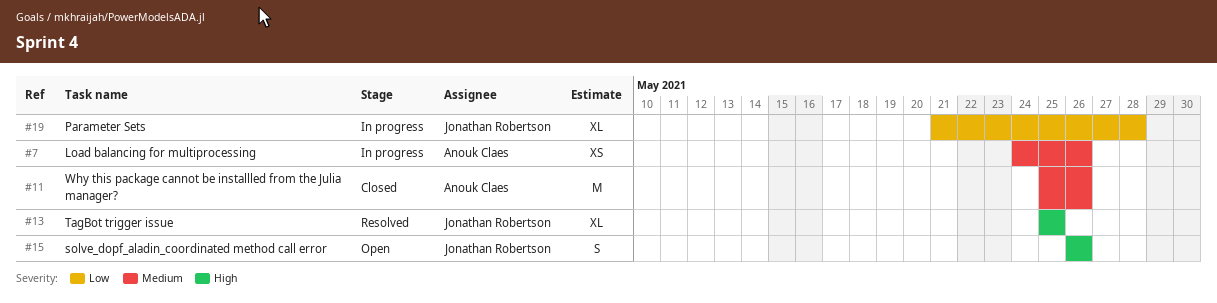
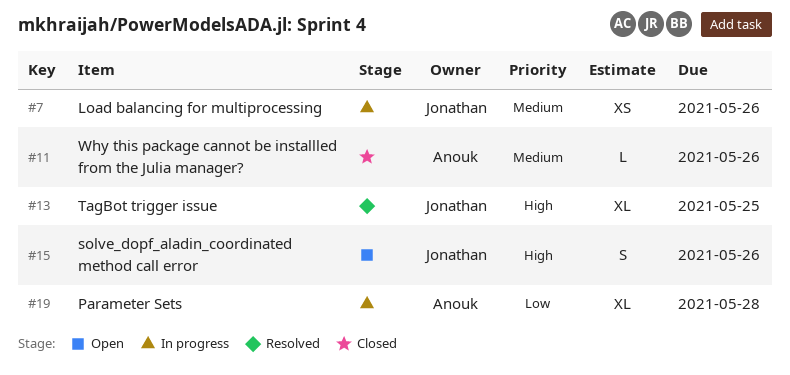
#7, owner: Anouk Claes -> Jonathan Robertson
#11, estimate: M -> L
#19, owner: Jonathan Robertson -> Anouk Claes

